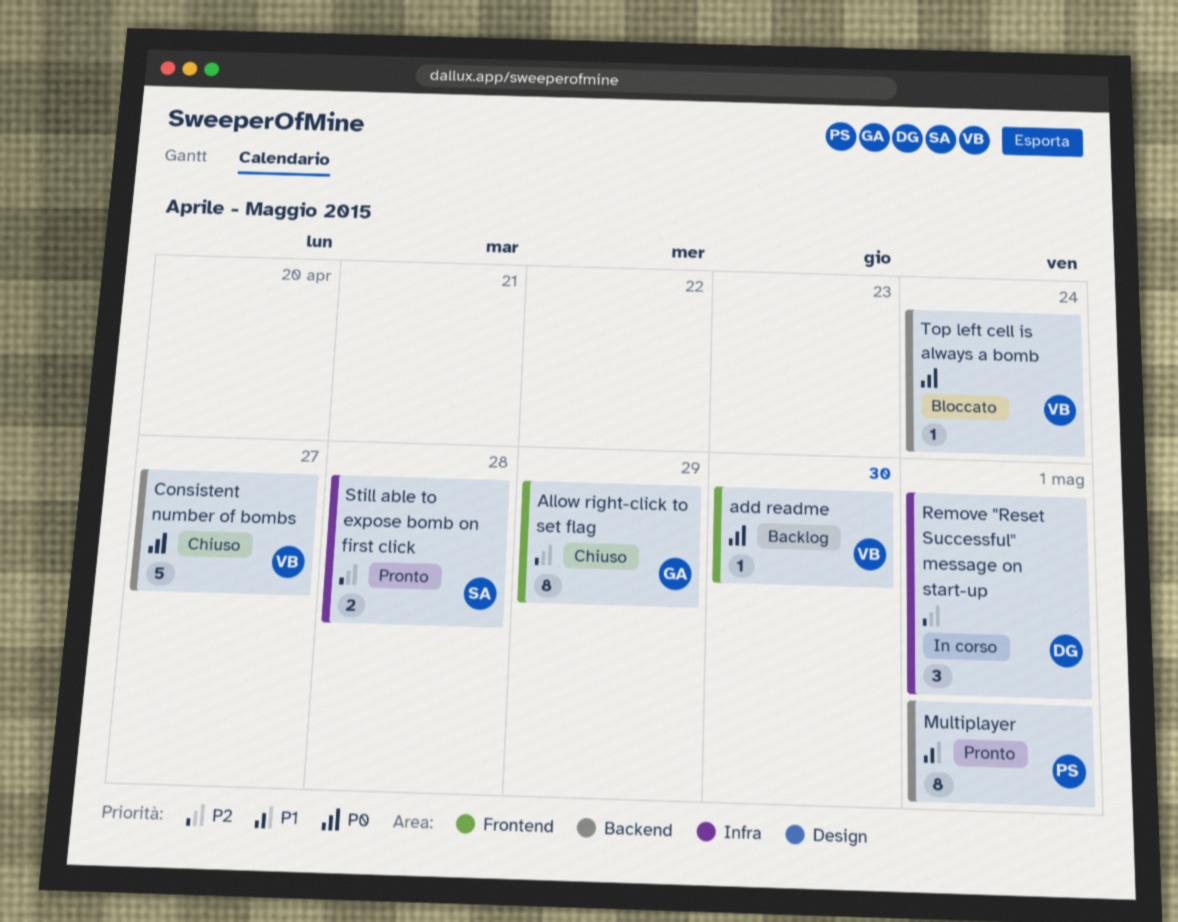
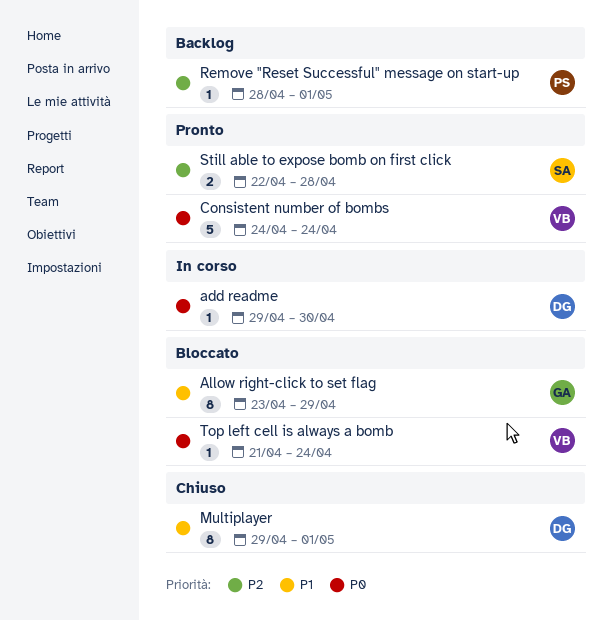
add readme, status: Backlog -> In corso
add readme, owner: VB -> DG
Allow right-click to set flag, status: Chiuso -> Bloccato
Allow right-click to set flag, priority: P2 -> P1
Consistent number of bombs, status: Chiuso -> Pronto
Consistent number of bombs, due: Apr 27 -> Apr 24
Multiplayer, status: Pronto -> Chiuso
Multiplayer, owner: PS -> DG
Remove "Reset Successful" message on start-up, status: In corso -> Backlog
Remove "Reset Successful" message on start-up, owner: DG -> PS
Remove "Reset Successful" message on start-up, estimate: 3 -> 1

